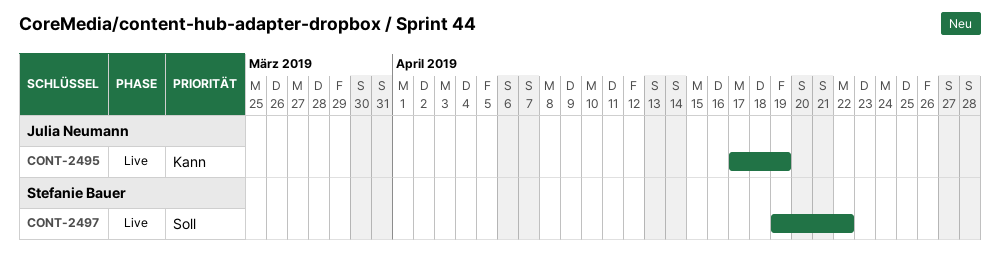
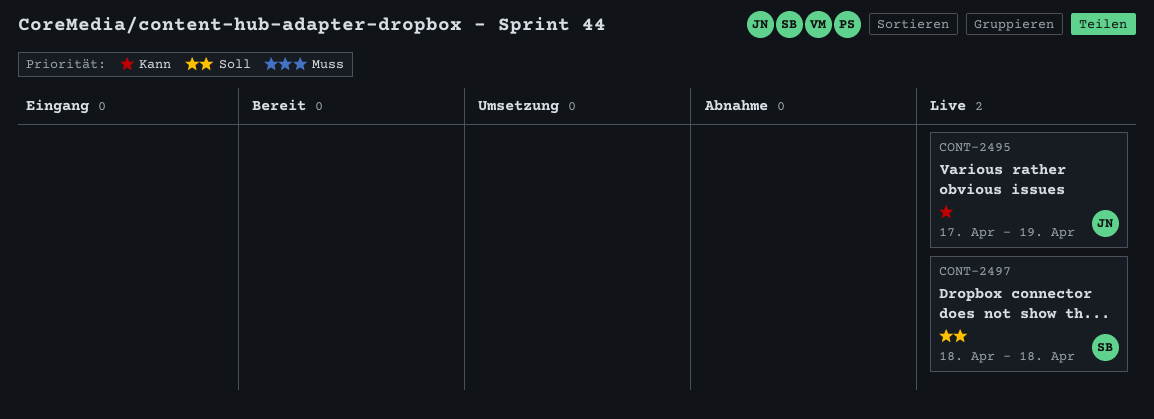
CONT-2497, start: Apr 19 -> Apr 18
CONT-2497, due: Apr 22 -> Apr 18

